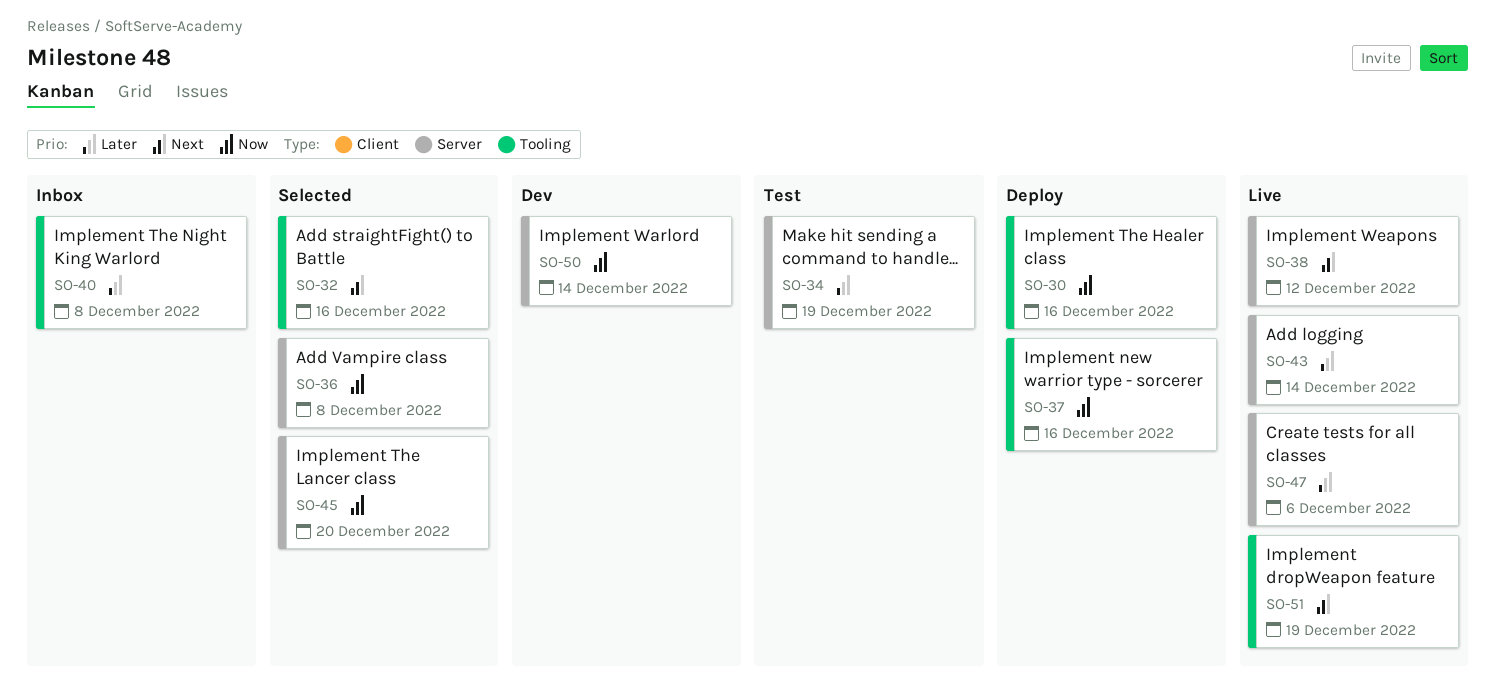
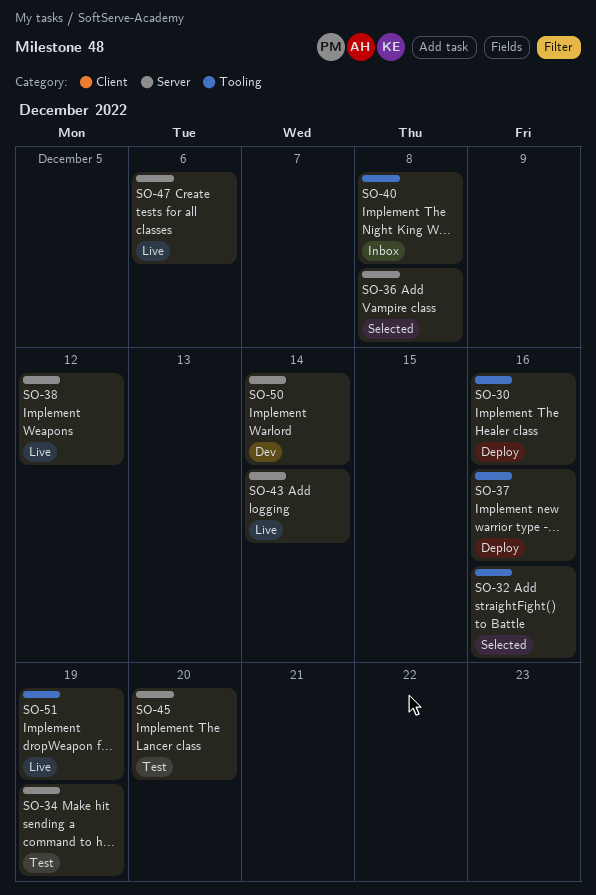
SO-45, status: Selected -> Test

